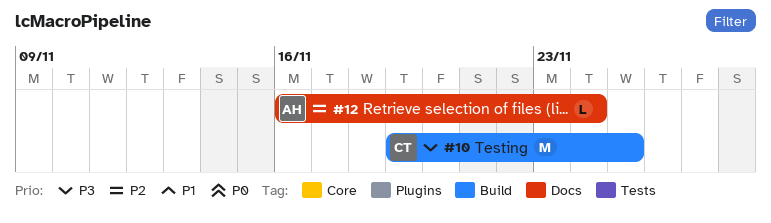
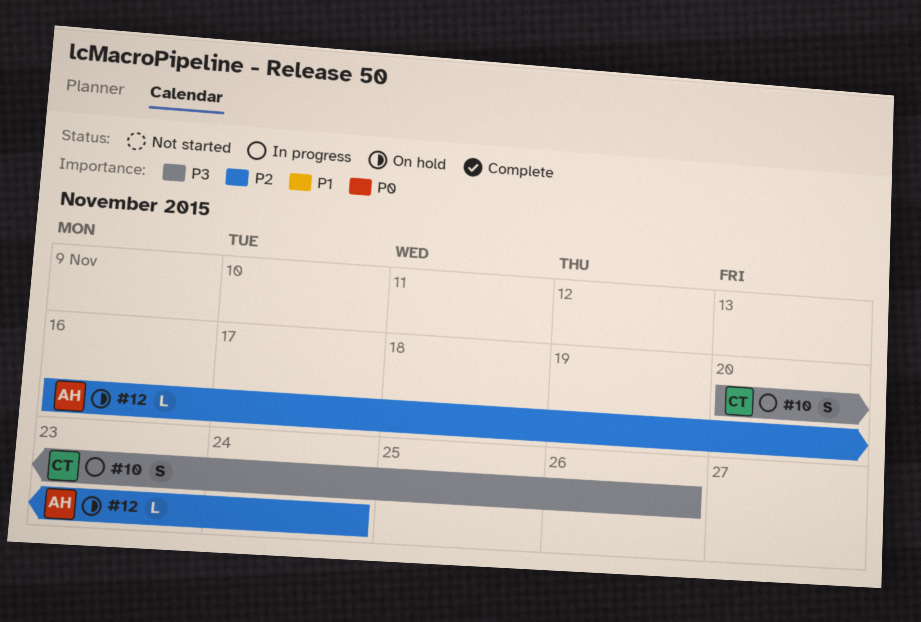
#10, estimate: M -> S
#10, start: Nov 19 -> Nov 20
#10, due: Nov 25 -> Nov 26

